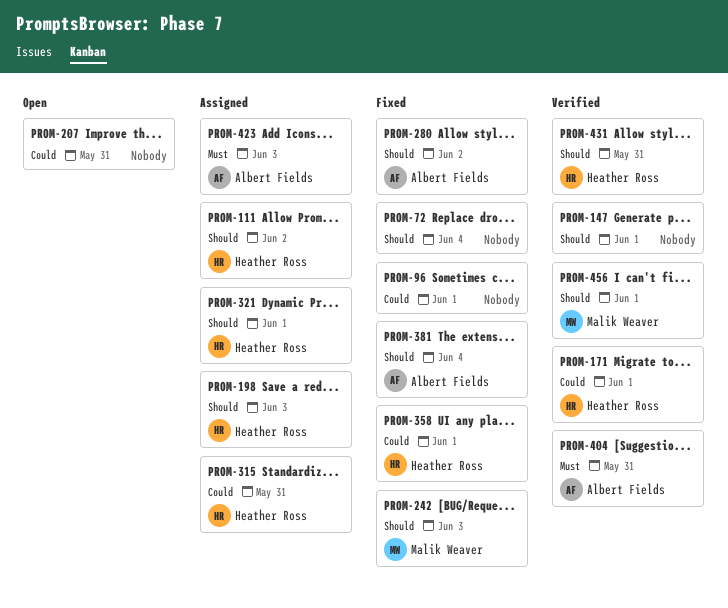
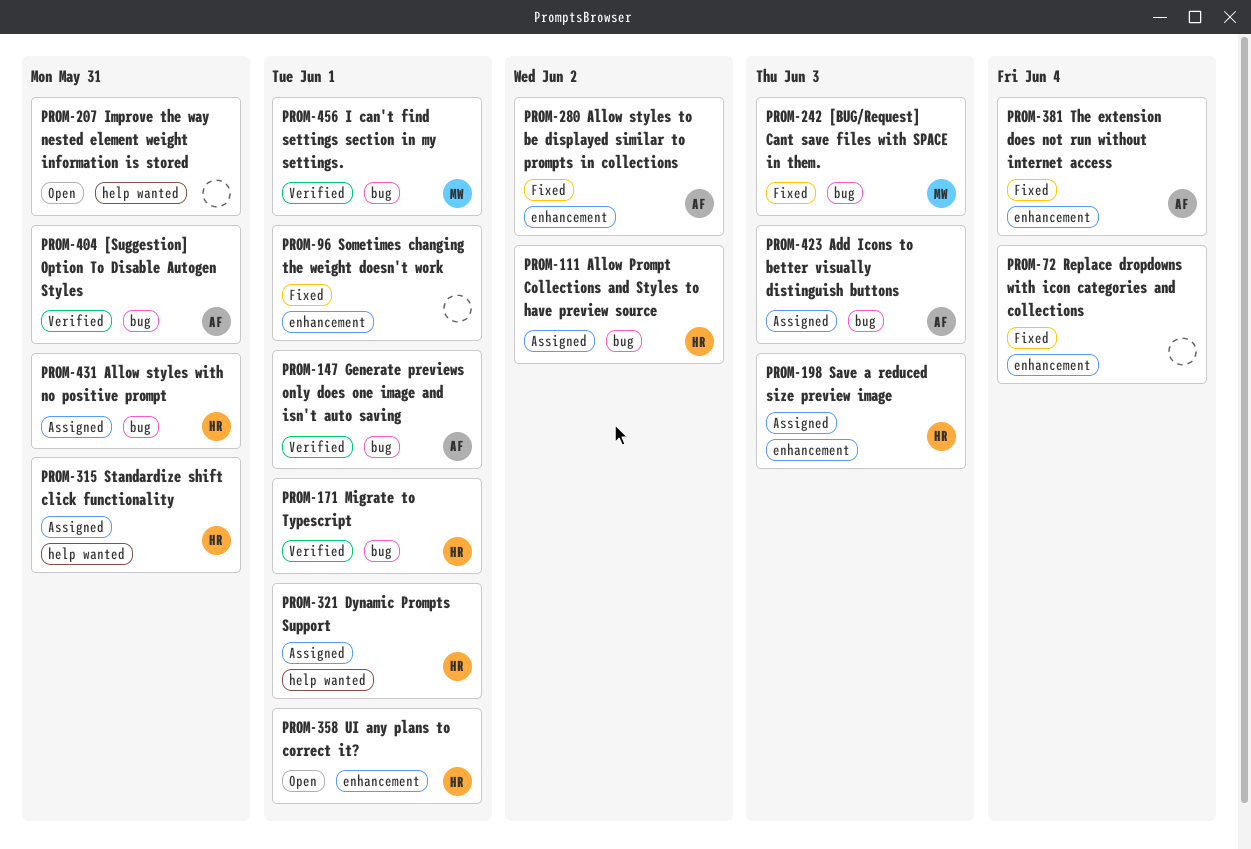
PROM-147, owner: none -> Albert Fields
PROM-358, status: Fixed -> Open
PROM-431, status: Verified -> Assigned

